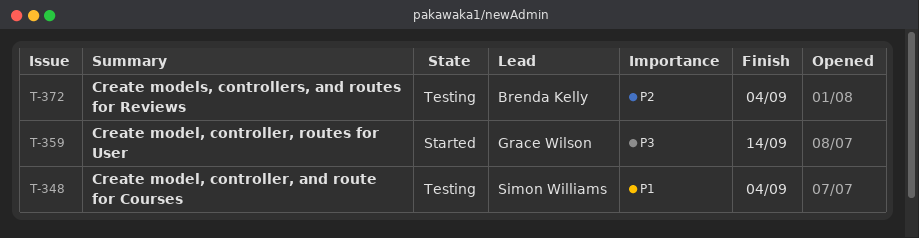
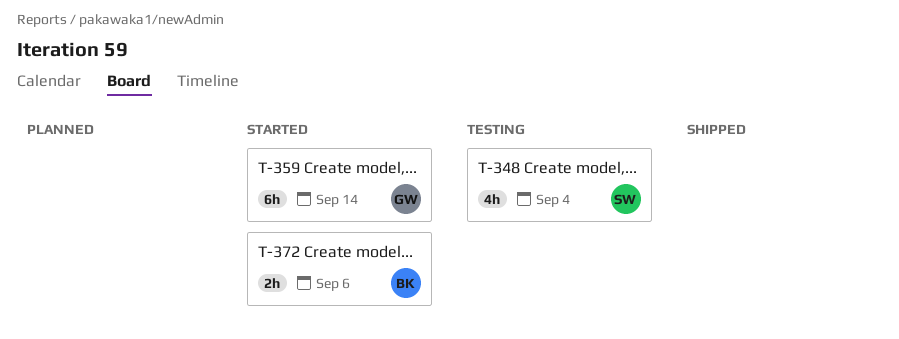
T-372, status: Testing -> Started
T-372, due: Sep 4 -> Sep 6

